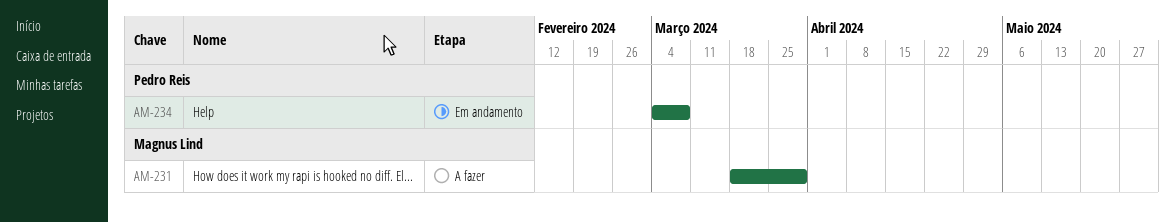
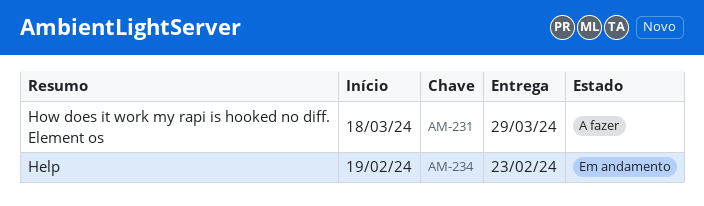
AM-234, start: Mar 4 -> Feb 19
AM-234, due: Mar 8 -> Feb 23

